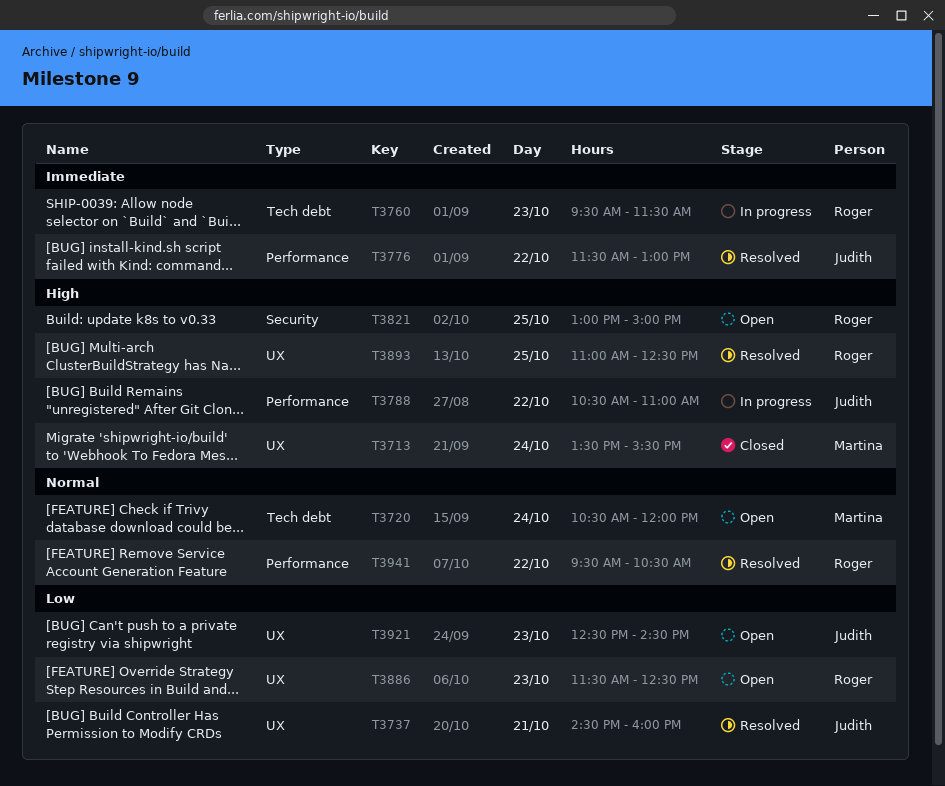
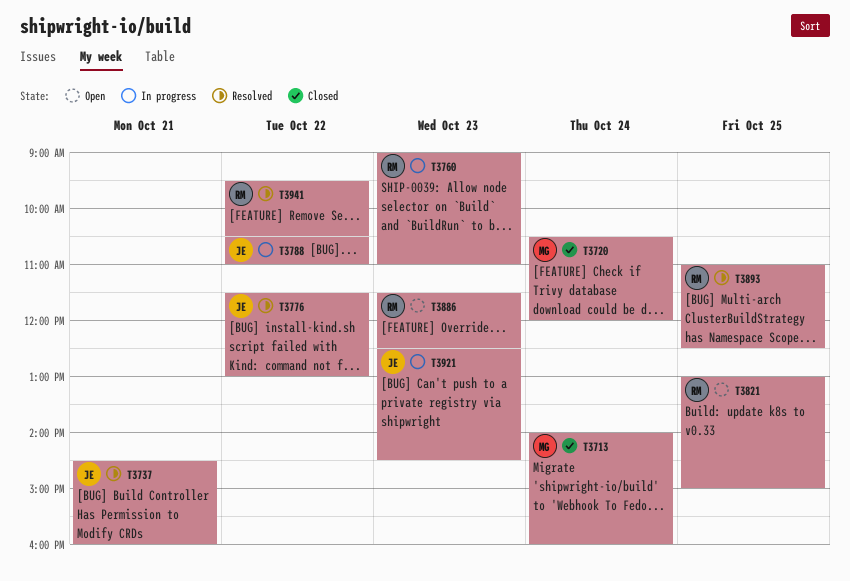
T3713, begins: 13:30 -> 14:00
T3713, ends: 15:30 -> 16:00
T3720, status: Open -> Closed
T3760, begins: 09:30 -> 09:00
T3760, ends: 11:30 -> 11:00
T3921, status: Open -> In progress

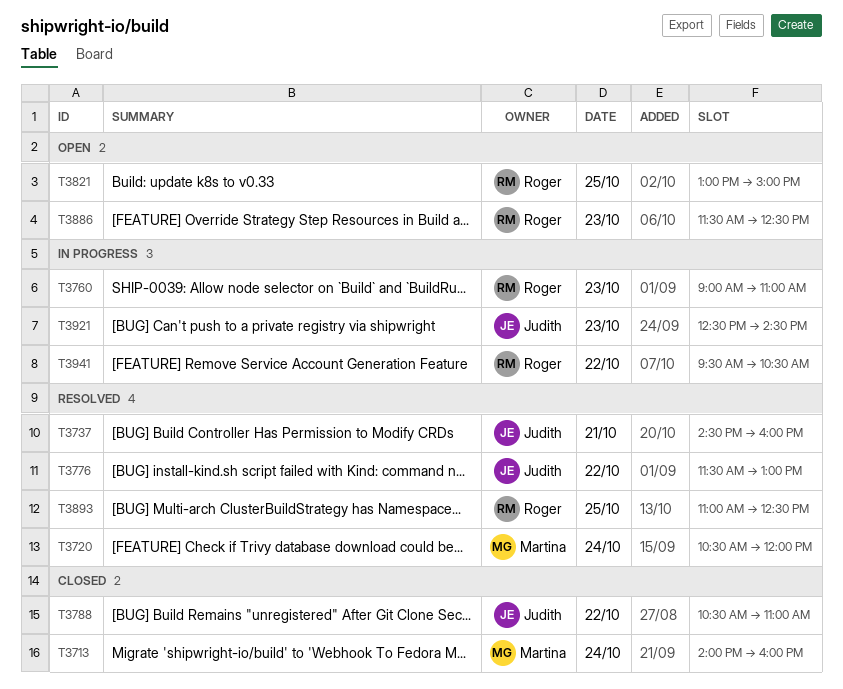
T3720, status: Closed -> Resolved
T3788, status: In progress -> Closed
T3941, status: Resolved -> In progress

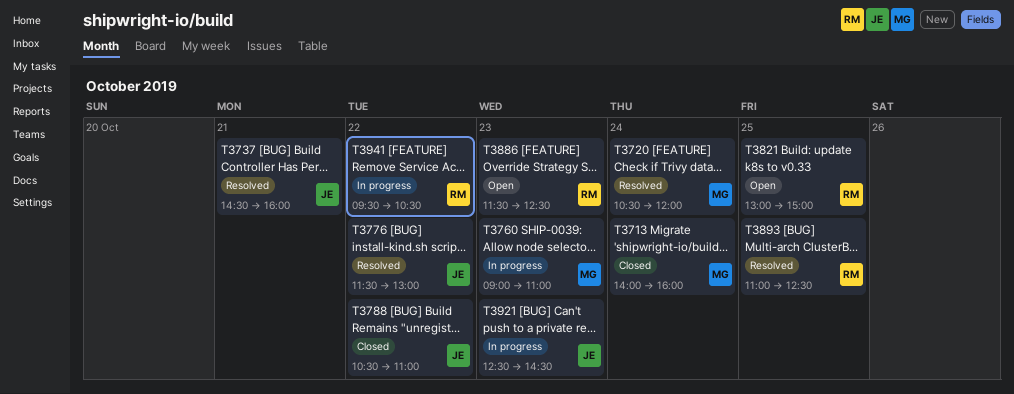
T3760, owner: Roger -> Martina

